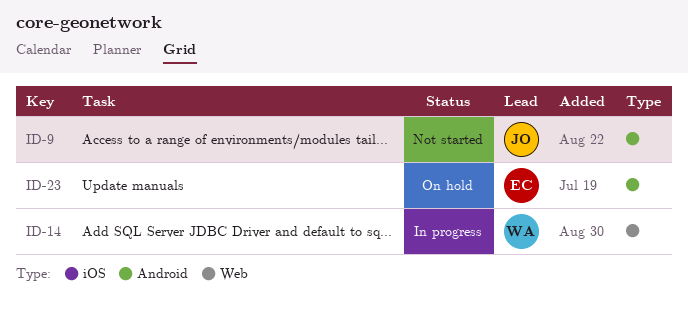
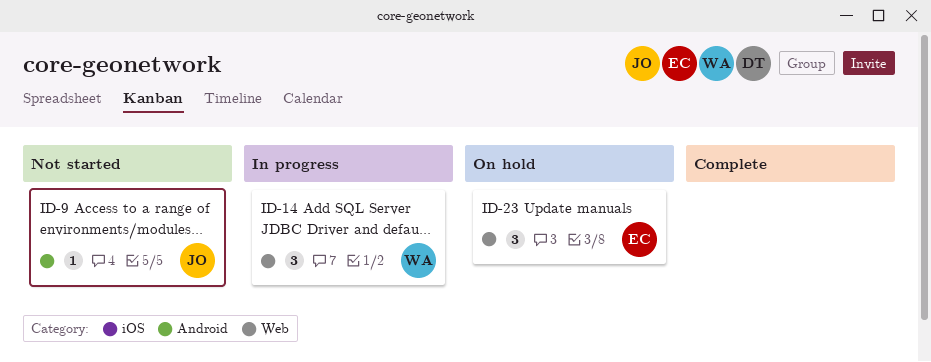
ID-23, label: Android -> Web

